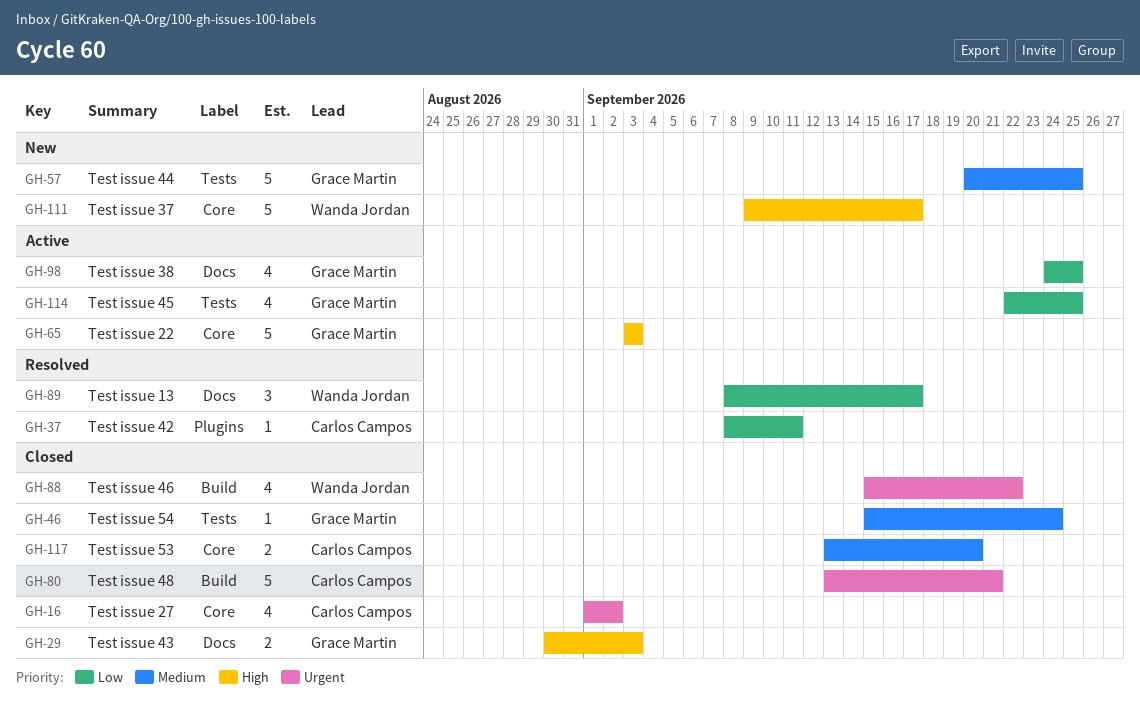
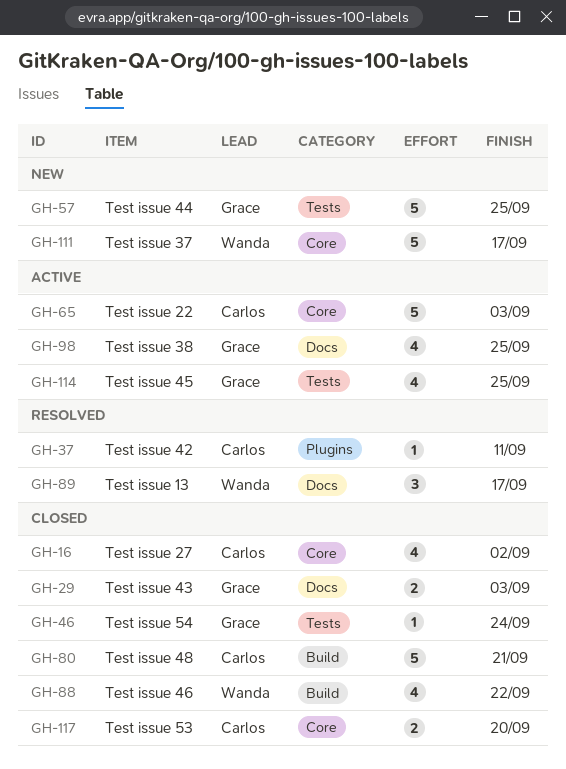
GH-65, owner: Grace Martin -> Carlos Campos

